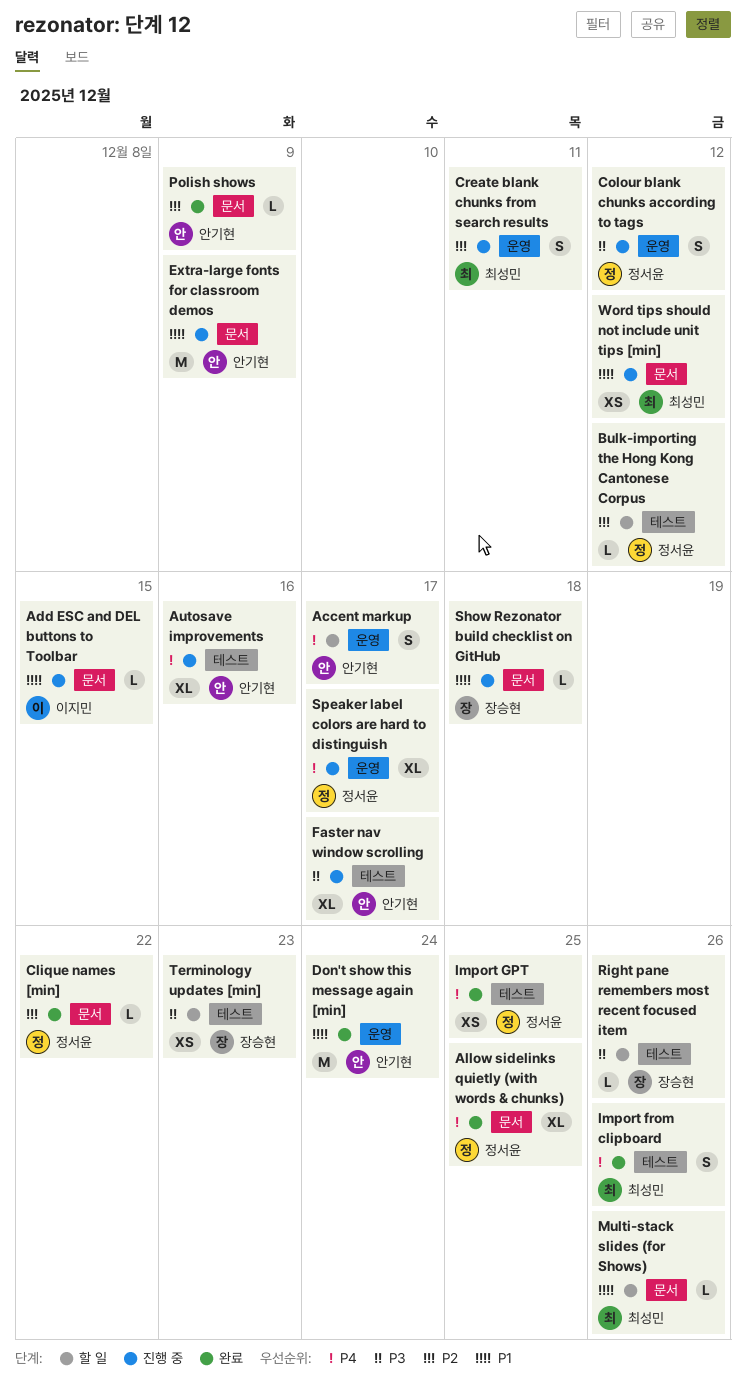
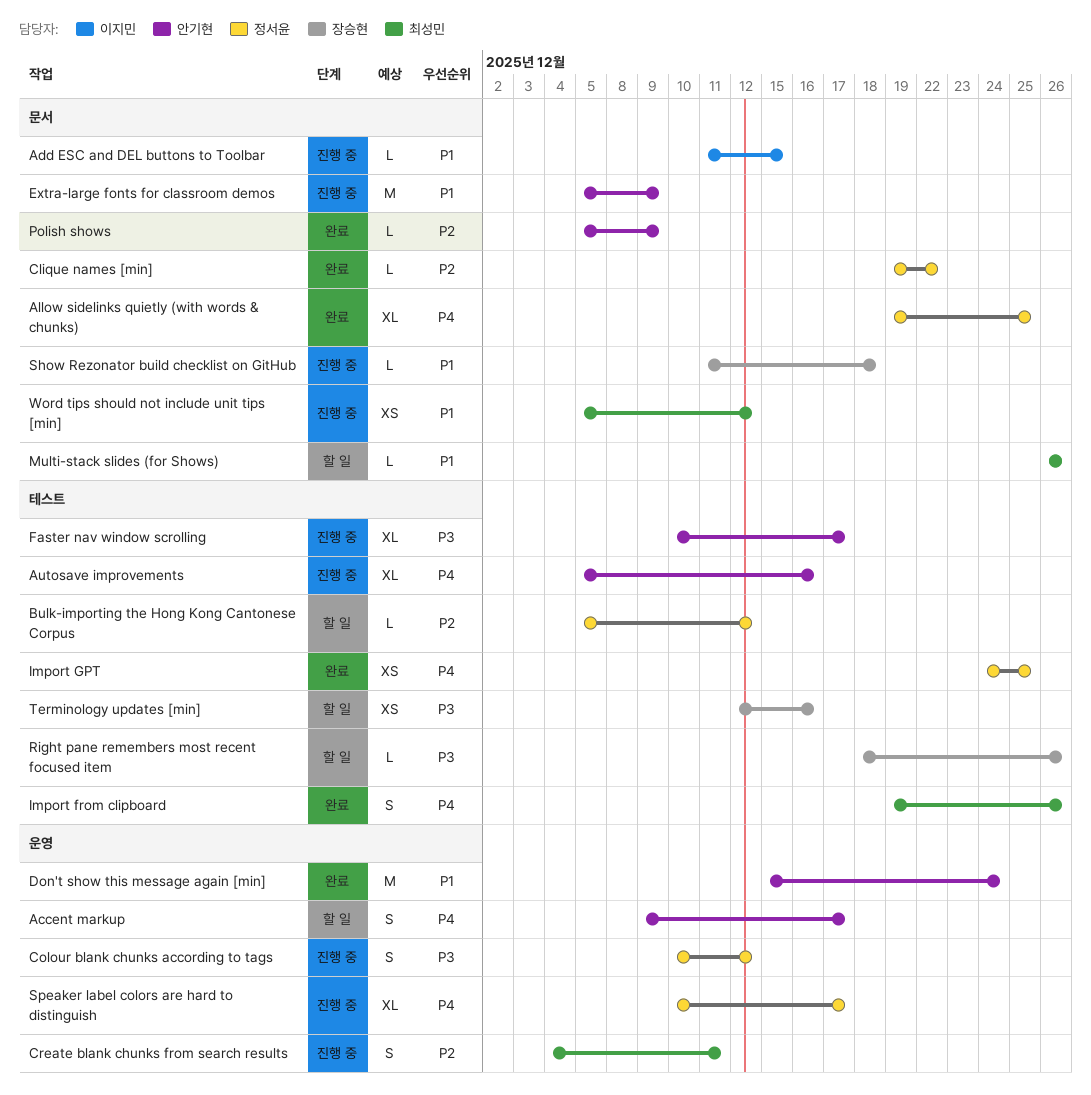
Terminology updates [min], due: Dec 23 -> Dec 16

